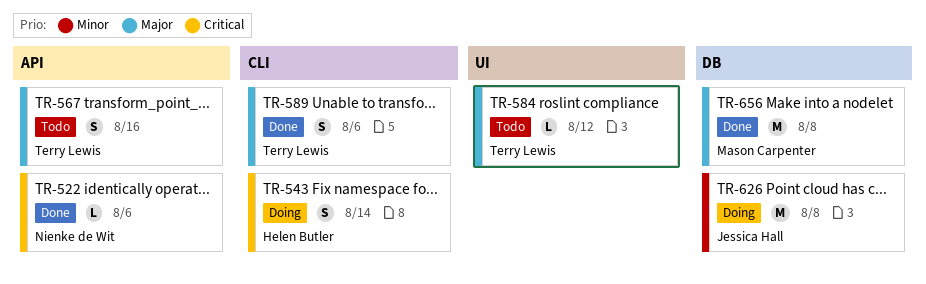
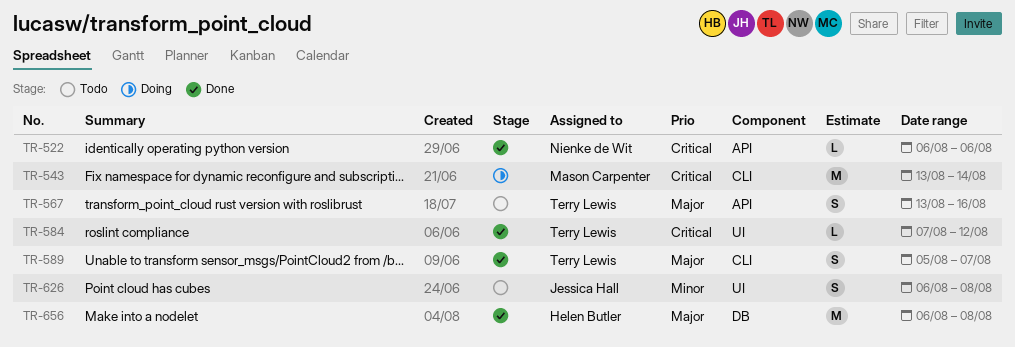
TR-543, owner: Helen Butler -> Mason Carpenter
TR-543, estimate: S -> M
TR-584, status: Todo -> Done
TR-584, priority: Major -> Critical
TR-589, due: Aug 6 -> Aug 7
TR-626, status: Doing -> Todo
TR-626, label: DB -> UI
TR-626, estimate: M -> S
TR-656, owner: Mason Carpenter -> Helen Butler

